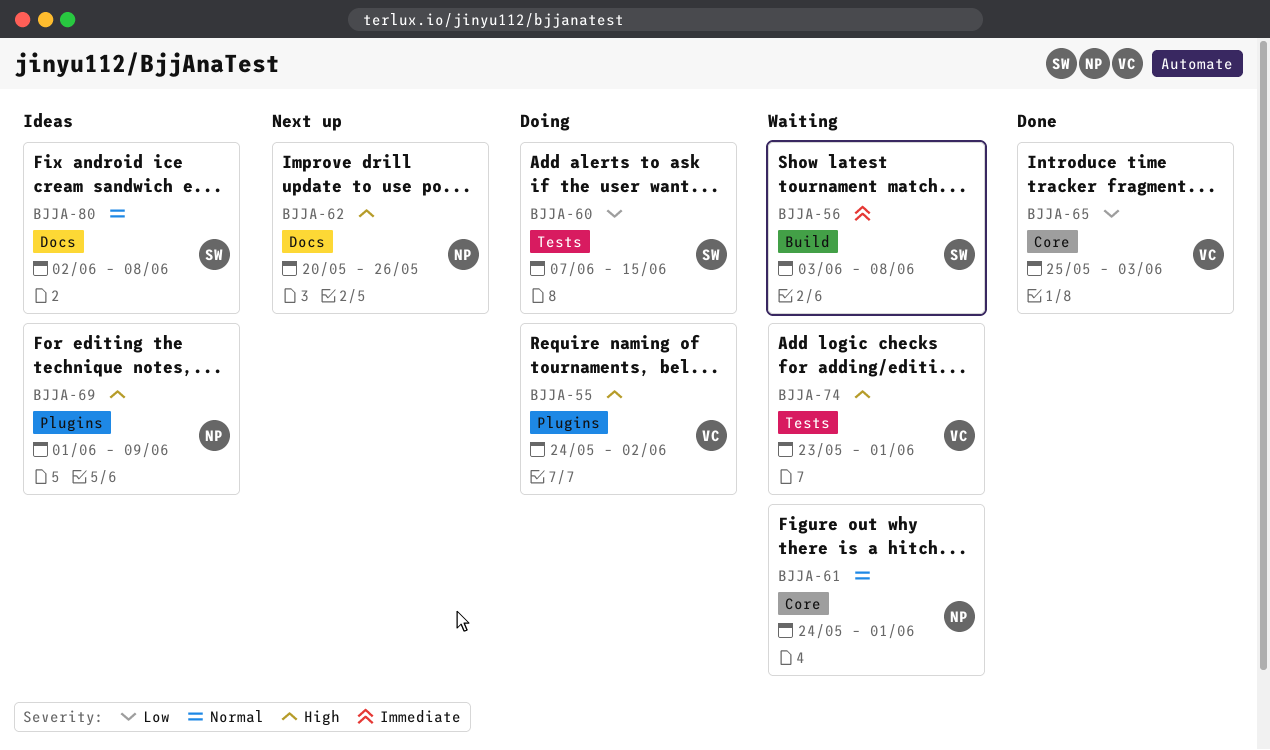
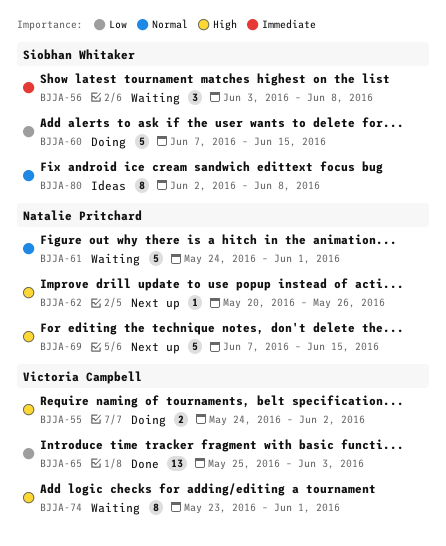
BJJA-69, status: Ideas -> Next up
BJJA-69, start: Jun 1 -> Jun 7
BJJA-69, due: Jun 9 -> Jun 15

